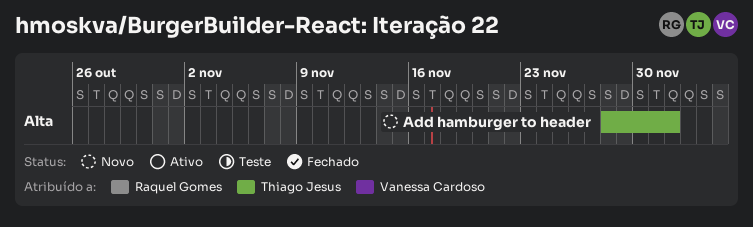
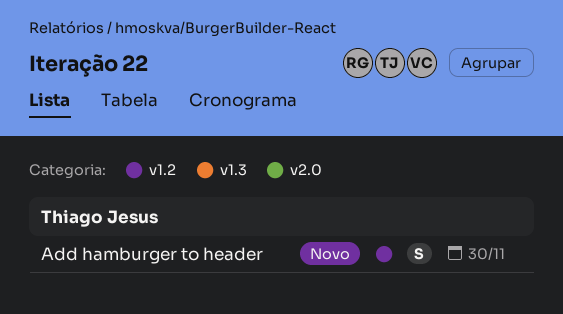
Add hamburger to header, due: Dec 2 -> Nov 30

